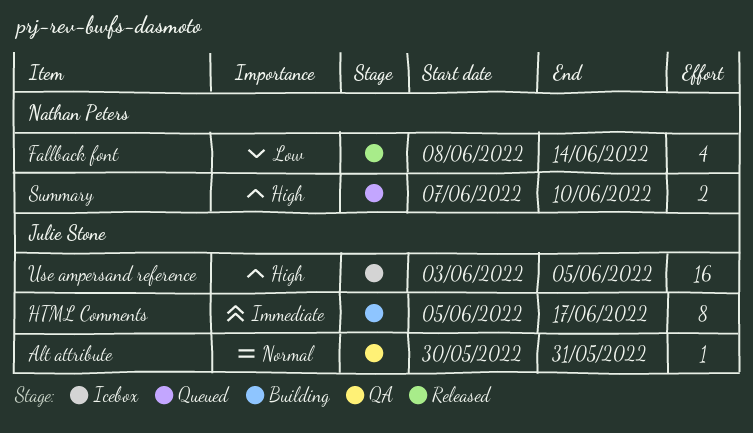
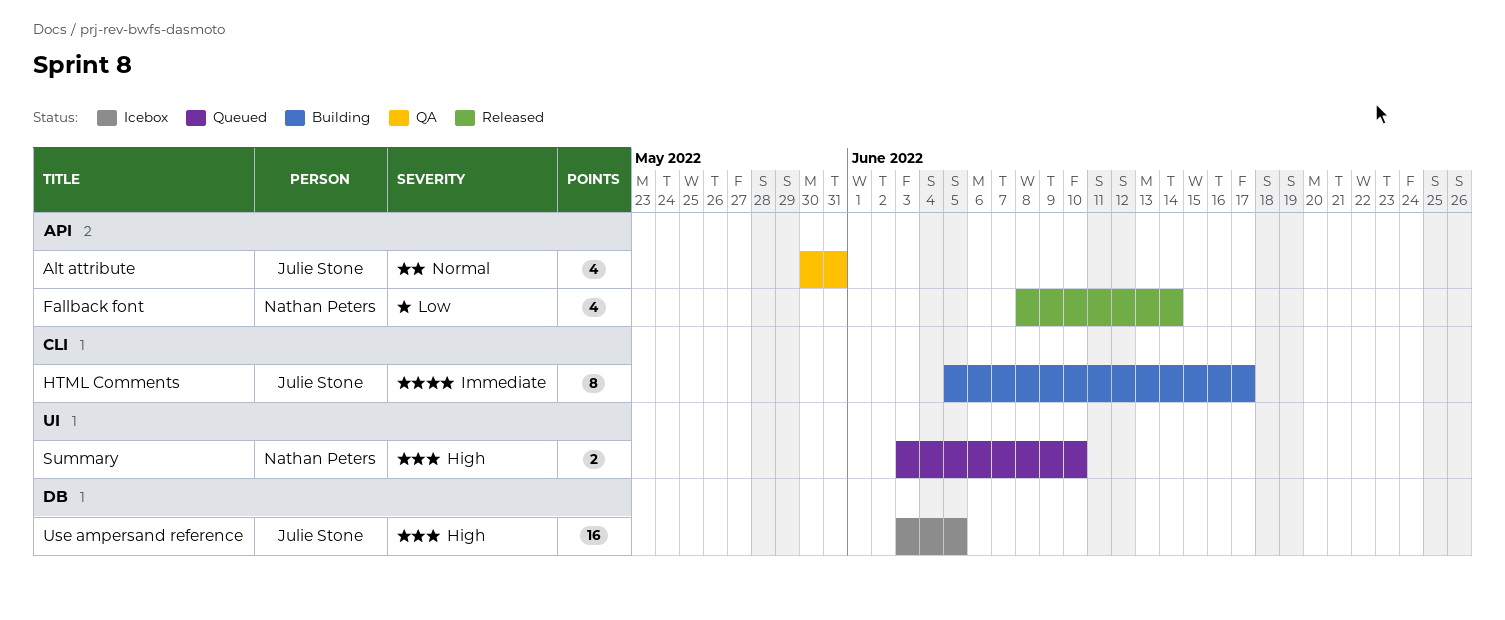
Alt attribute, estimate: 1 -> 4
Summary, start: Jun 7 -> Jun 3

